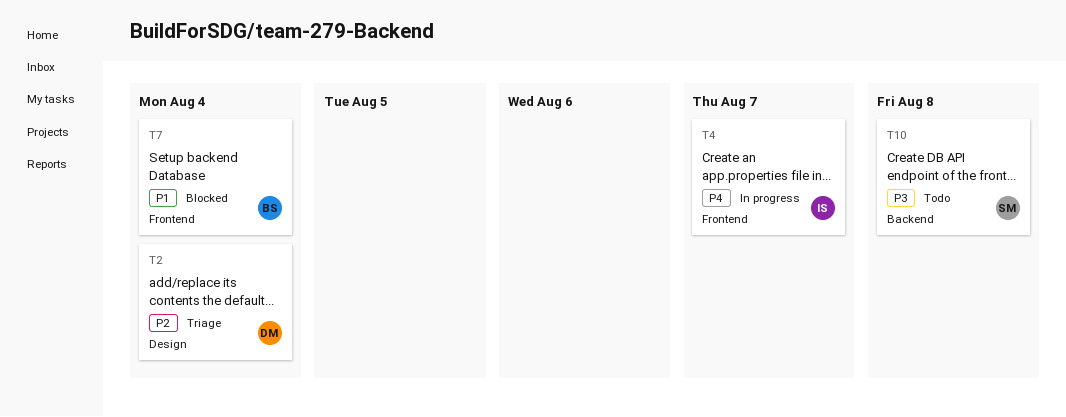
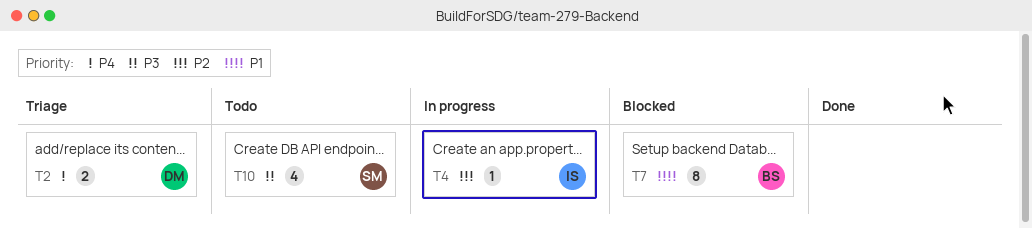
T2, priority: P2 -> P4
T4, priority: P4 -> P2

